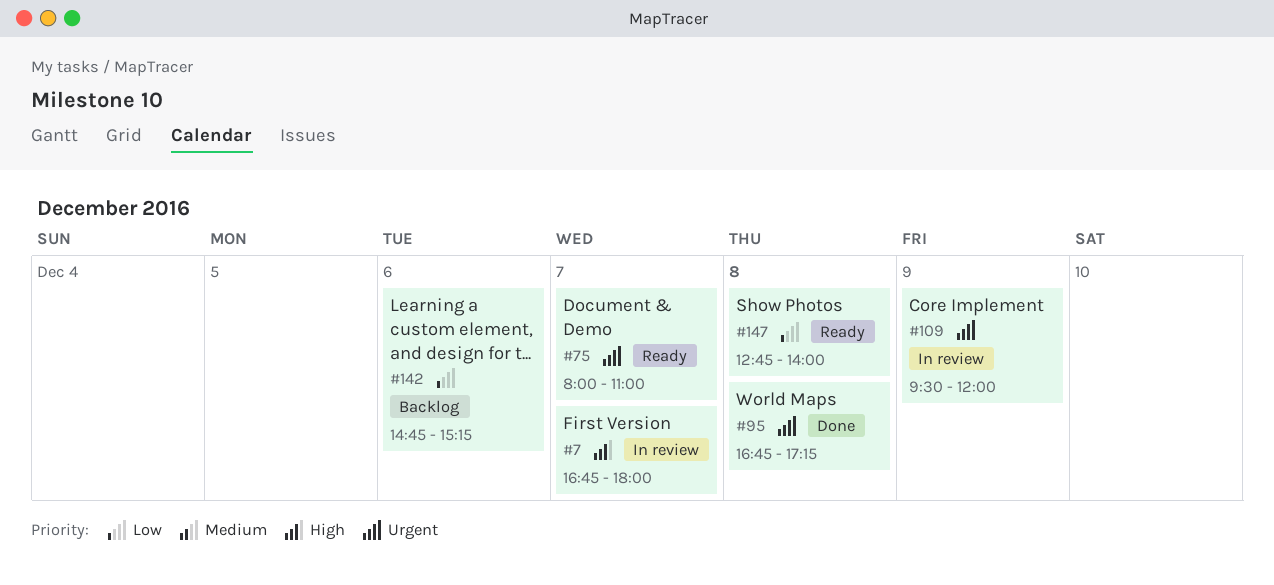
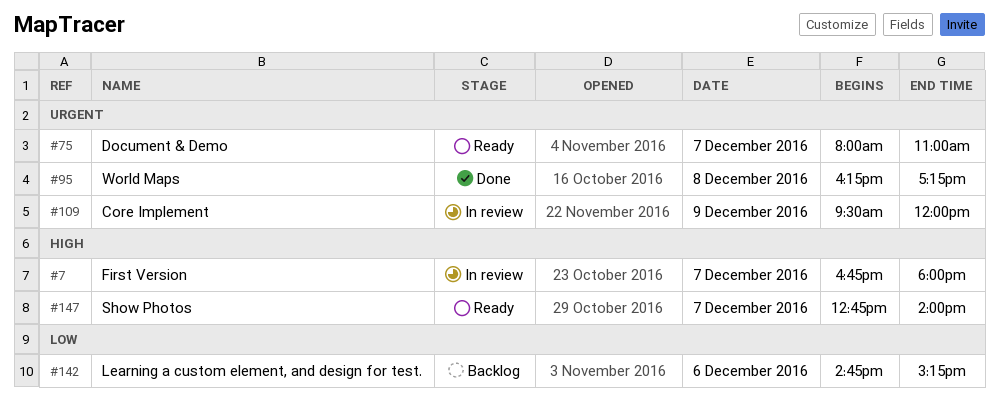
#95, begins: 16:45 -> 16:15
#147, priority: Low -> High
#147, day: Dec 8 -> Dec 7

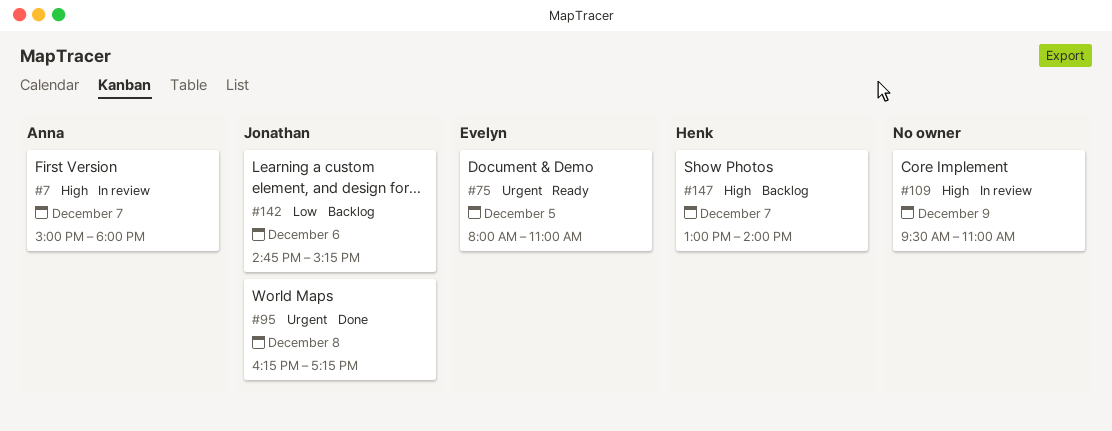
#7, begins: 16:45 -> 15:00
#75, day: Dec 7 -> Dec 5
#109, priority: Urgent -> High
#109, ends: 12:00 -> 11:00
#147, status: Ready -> Backlog
#147, begins: 12:45 -> 13:00

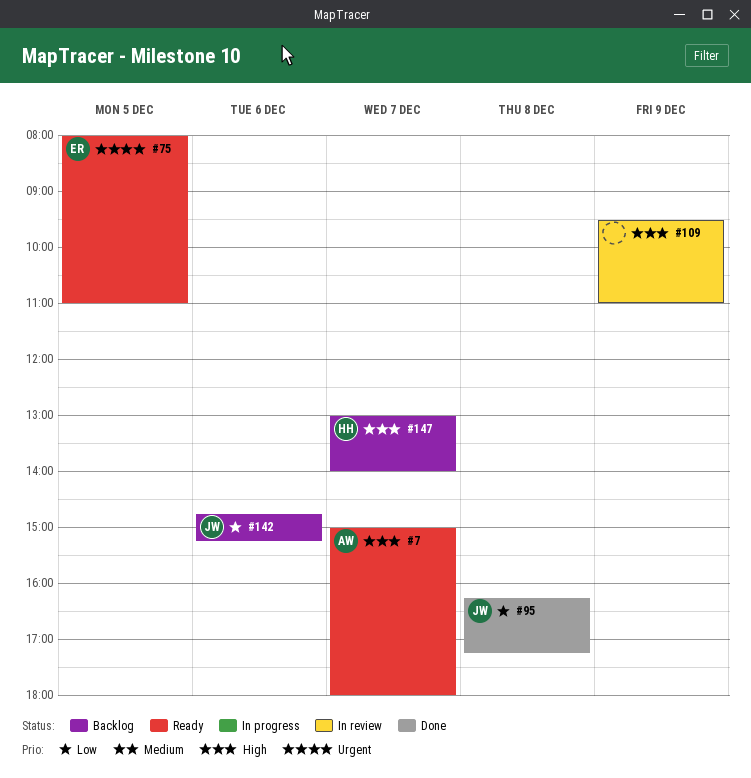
#7, status: In review -> Ready
#95, priority: Urgent -> Low

